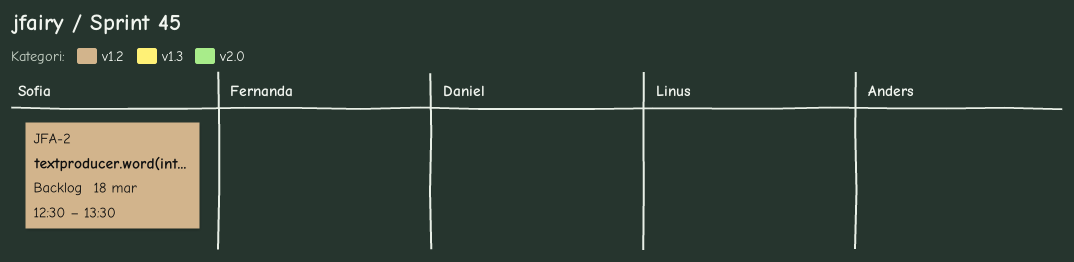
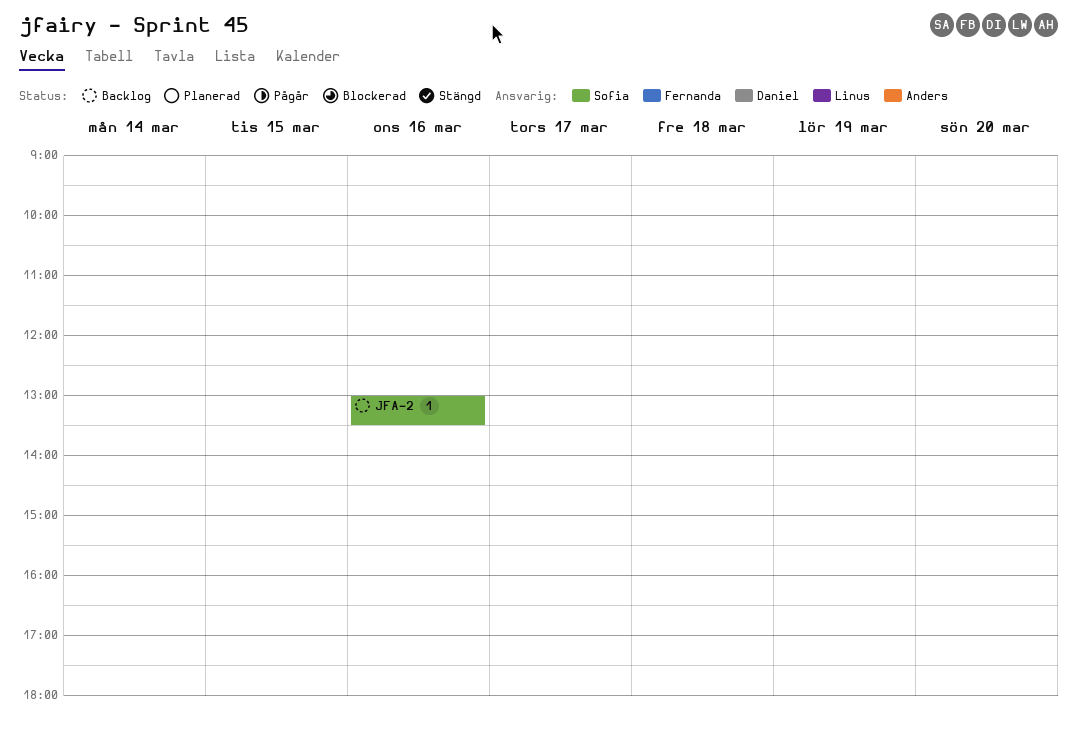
JFA-2, day: Mar 18 -> Mar 16
JFA-2, begins: 12:30 -> 13:00

